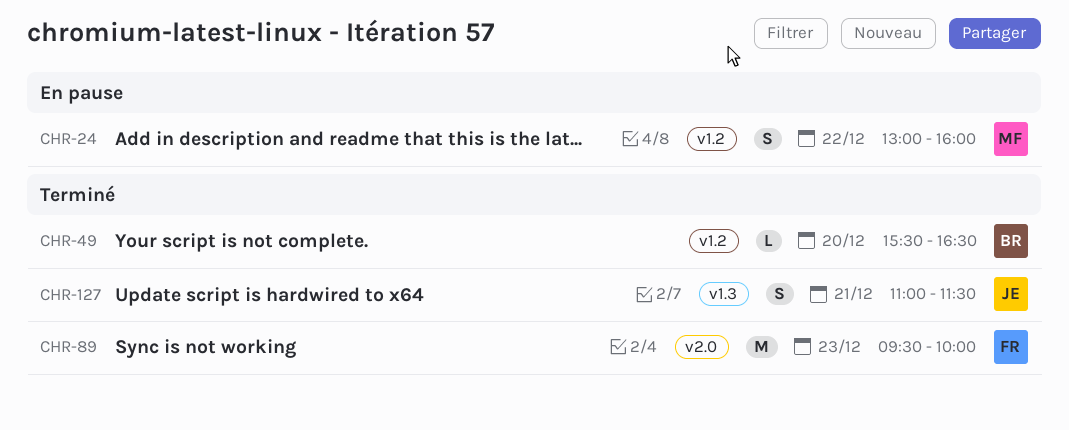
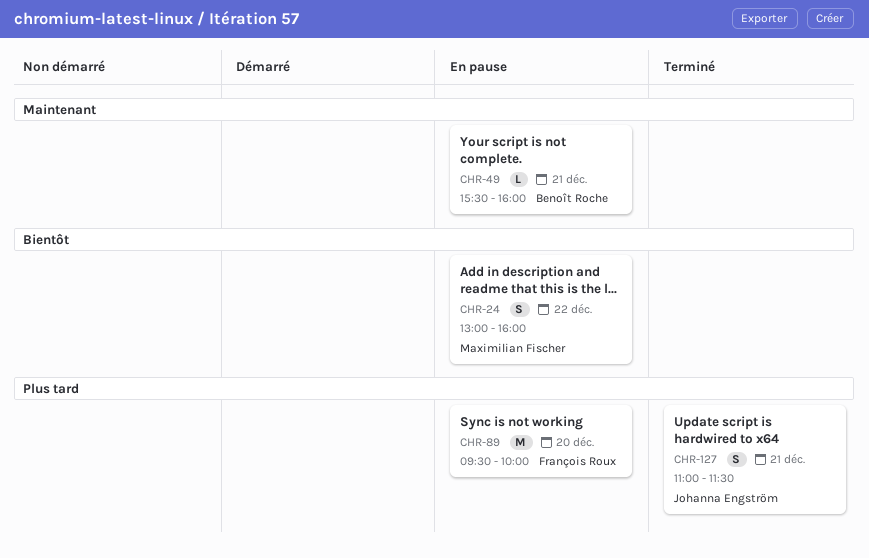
CHR-49, status: Terminé -> En pause
CHR-49, day: Dec 20 -> Dec 21
CHR-49, ends: 16:30 -> 16:00
CHR-89, status: Terminé -> En pause
CHR-89, day: Dec 23 -> Dec 20

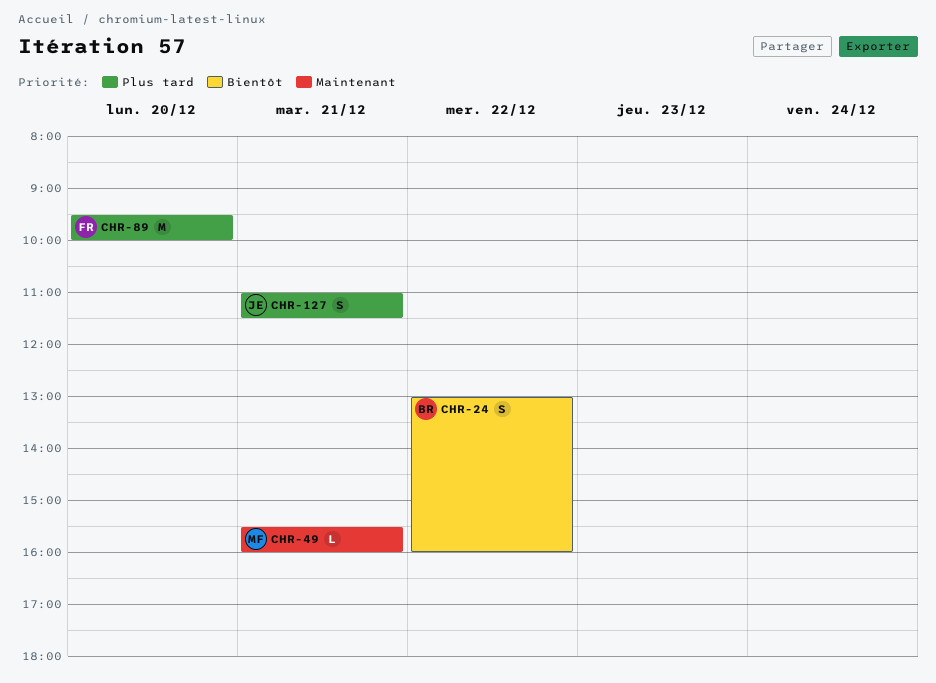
CHR-24, owner: Maximilian Fischer -> Benoît Roche
CHR-49, owner: Benoît Roche -> Maximilian Fischer

